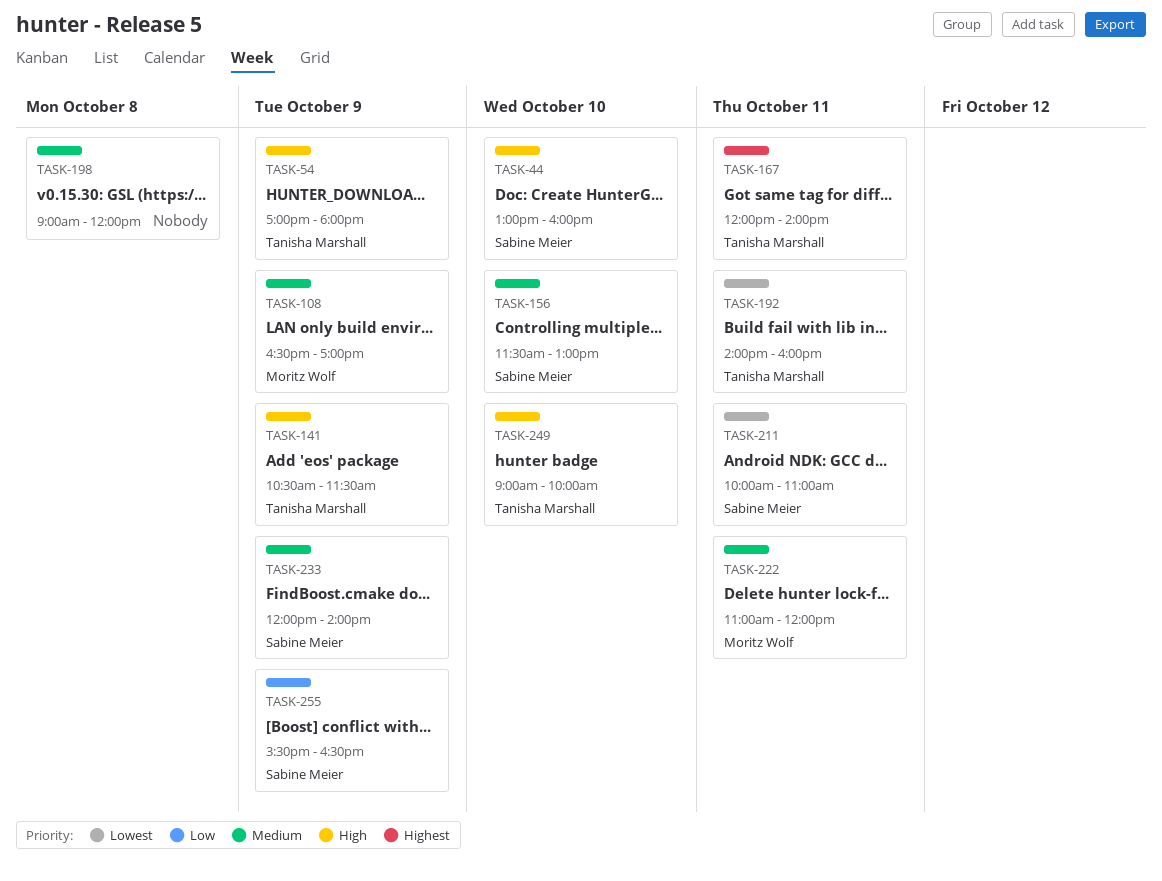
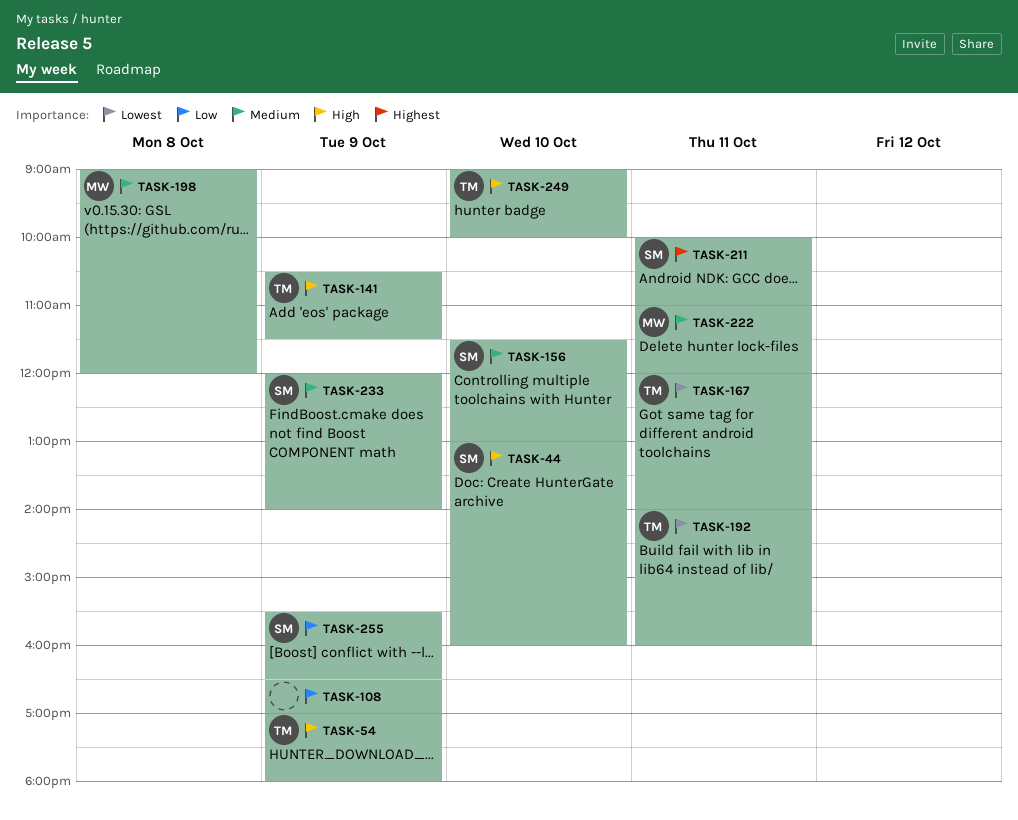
TASK-108, owner: Moritz Wolf -> none
TASK-108, priority: Medium -> Low
TASK-167, priority: Highest -> Lowest
TASK-198, owner: none -> Moritz Wolf
TASK-211, priority: Lowest -> Highest

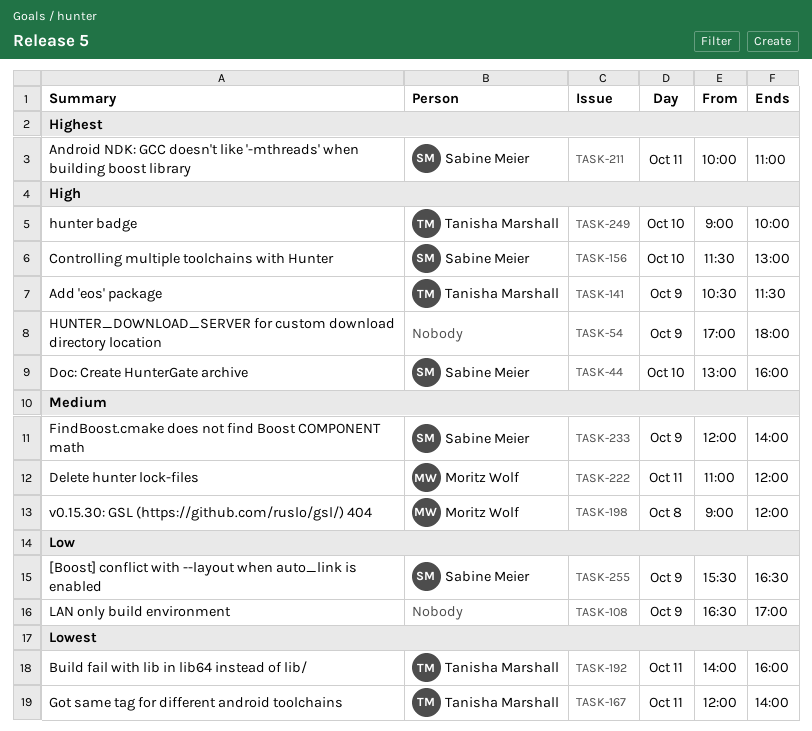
TASK-54, owner: Tanisha Marshall -> none
TASK-156, priority: Medium -> High

